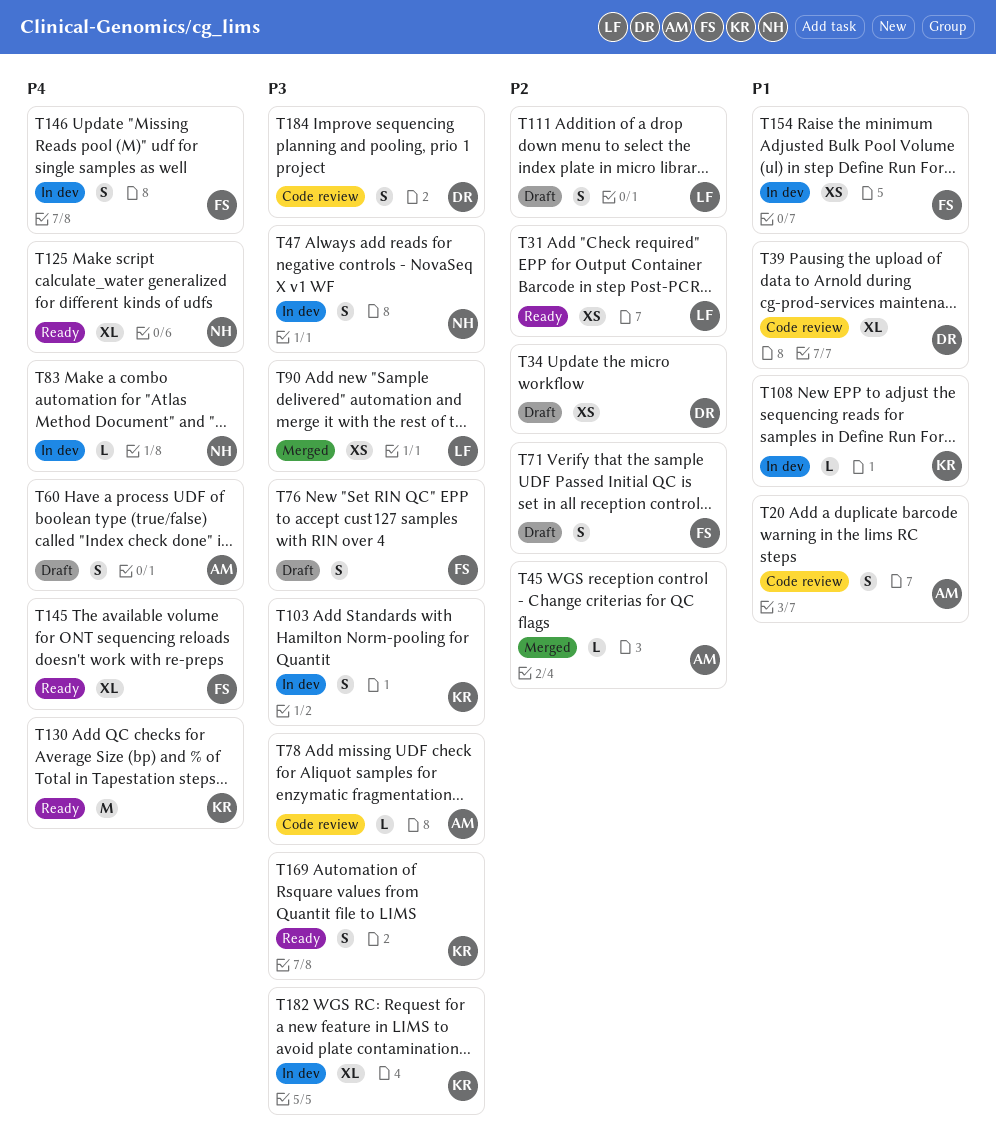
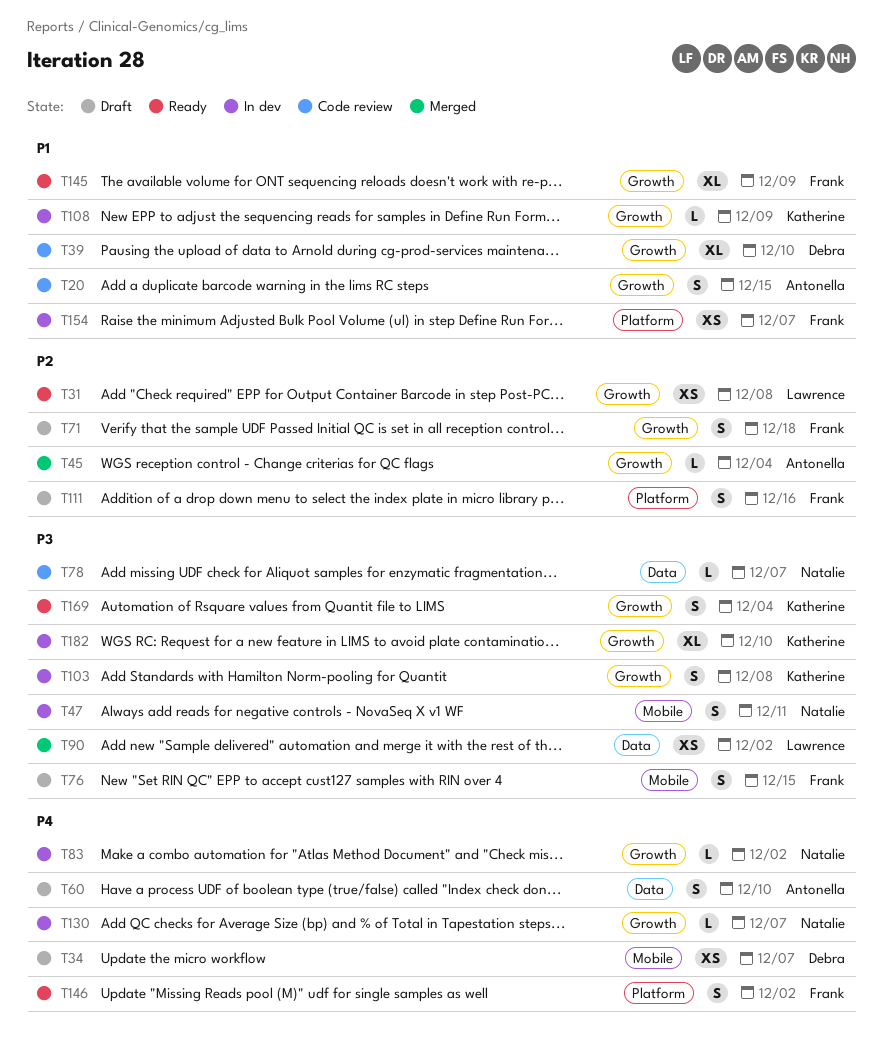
T34, priority: P2 -> P4
T78, owner: Antonella -> Natalie
T111, owner: Lawrence -> Frank
T125: present -> none
T130, status: Ready -> In dev
T130, owner: Katherine -> Natalie
T130, estimate: M -> L
T145, priority: P4 -> P1
T146, status: In dev -> Ready
T184: present -> none

